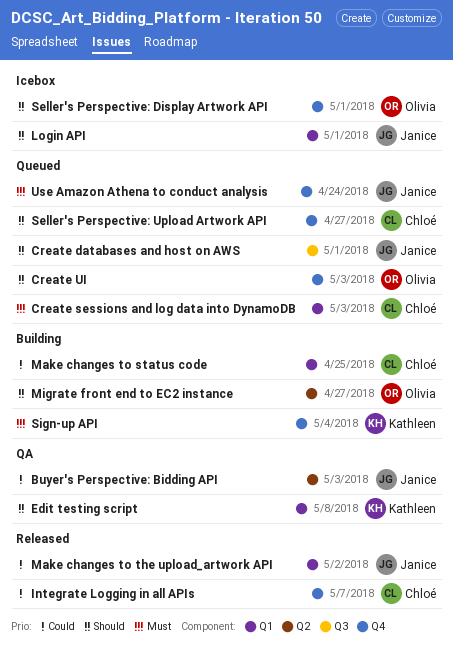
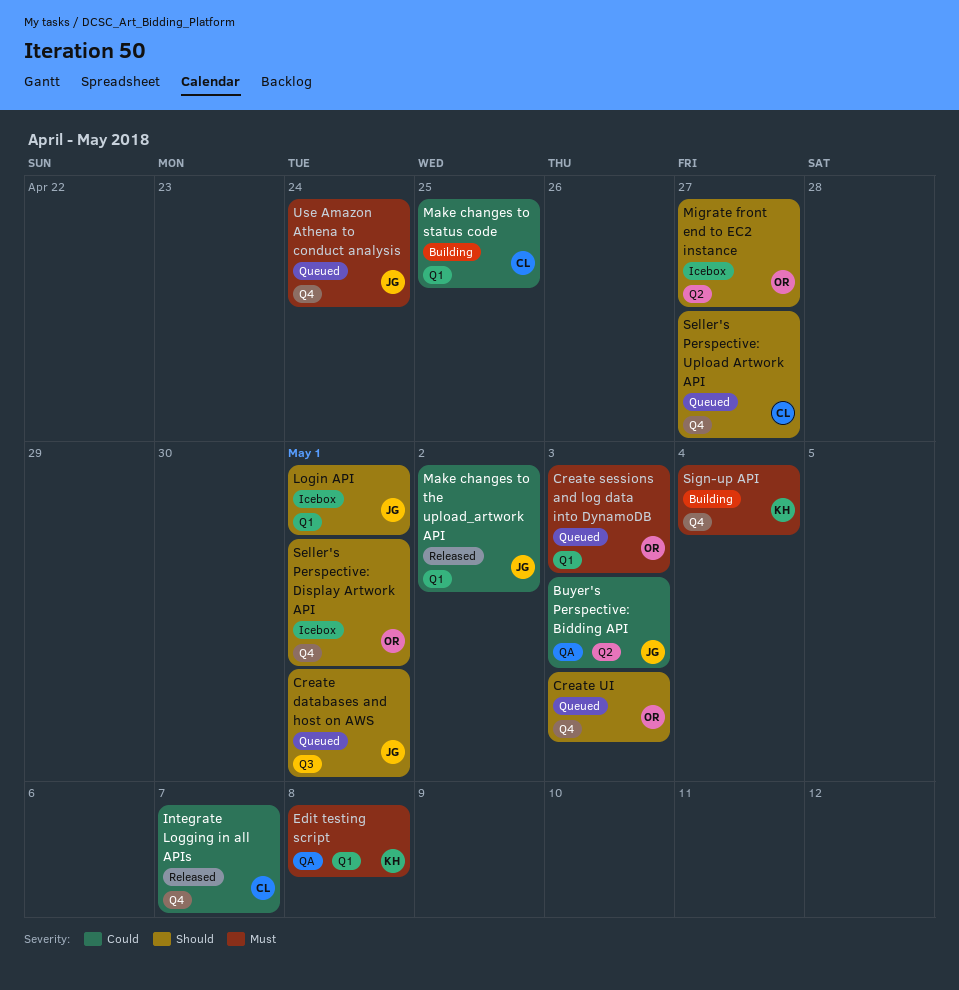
Create sessions and log data into DynamoDB, owner: Chloé -> Olivia
Edit testing script, priority: Should -> Must
Migrate front end to EC2 instance, status: Building -> Icebox

